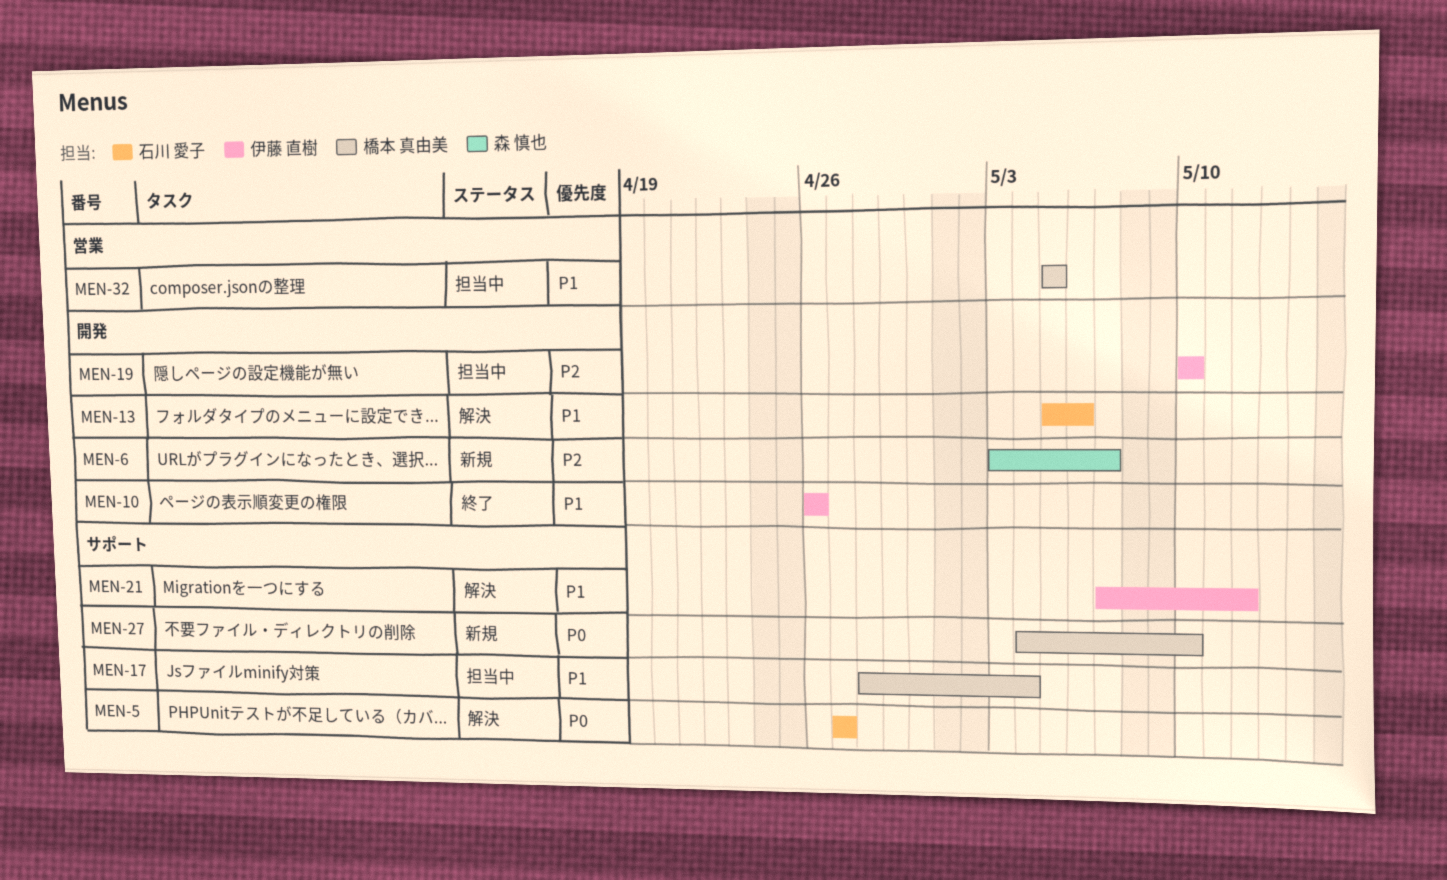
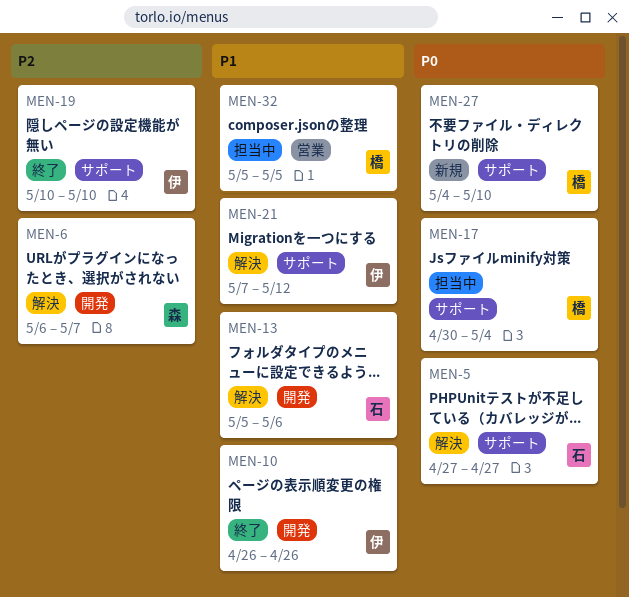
MEN-6, status: 新規 -> 解決
MEN-6, start: May 3 -> May 6
MEN-17, priority: P1 -> P0
MEN-17, start: Apr 28 -> Apr 30
MEN-19, status: 担当中 -> 終了
MEN-19, label: 開発 -> サポート

